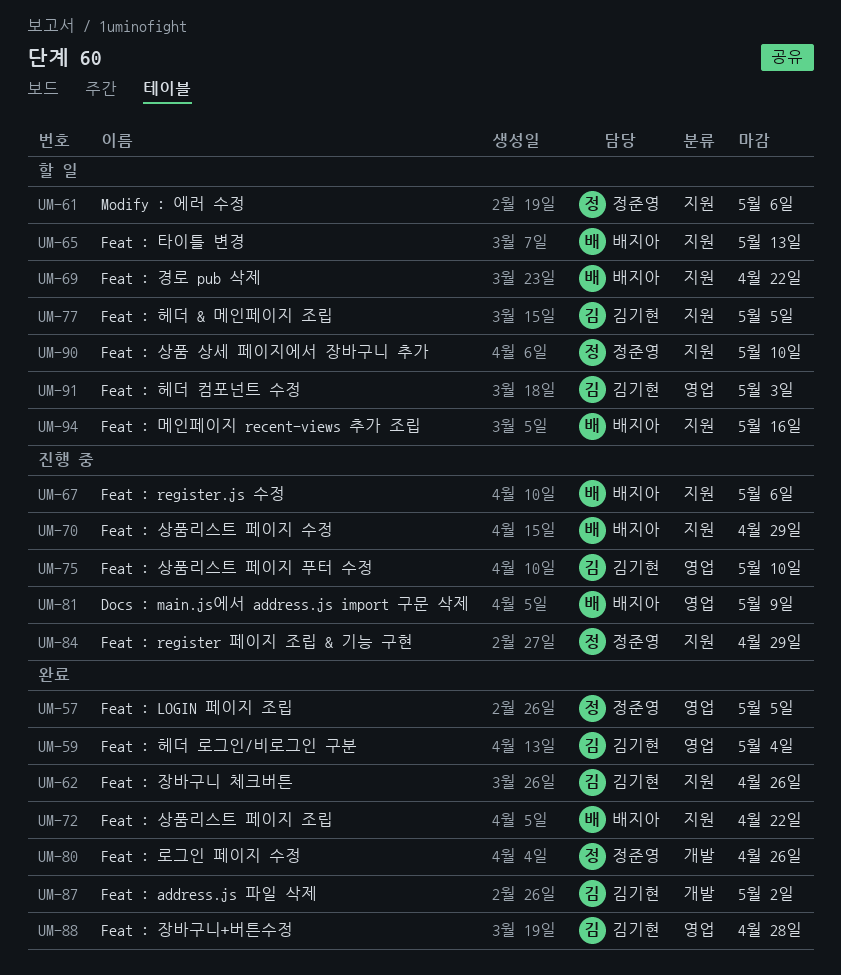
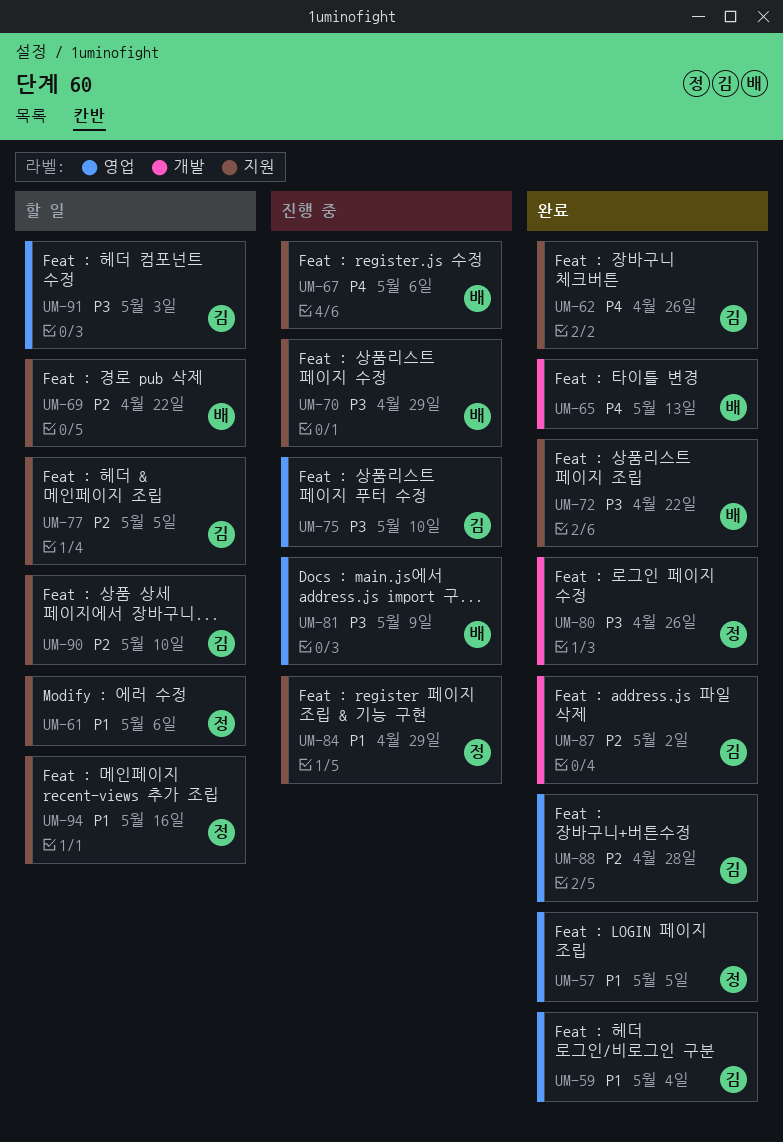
UM-65, status: 할 일 -> 완료
UM-65, label: 지원 -> 개발
UM-90, owner: 정준영 -> 김기현
UM-94, owner: 배지아 -> 정준영

